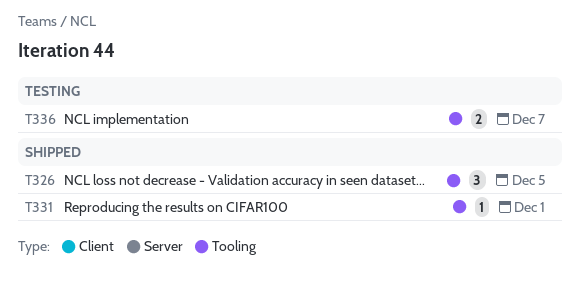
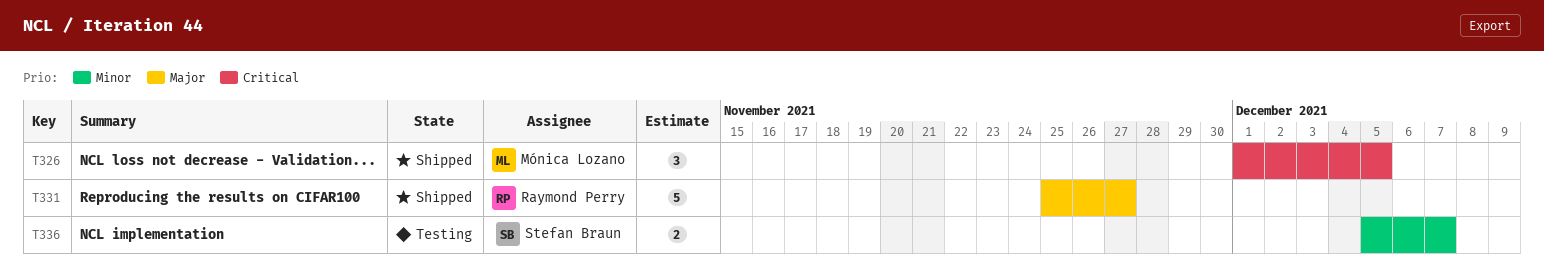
T331, estimate: 1 -> 5
T331, due: Dec 1 -> Nov 27

